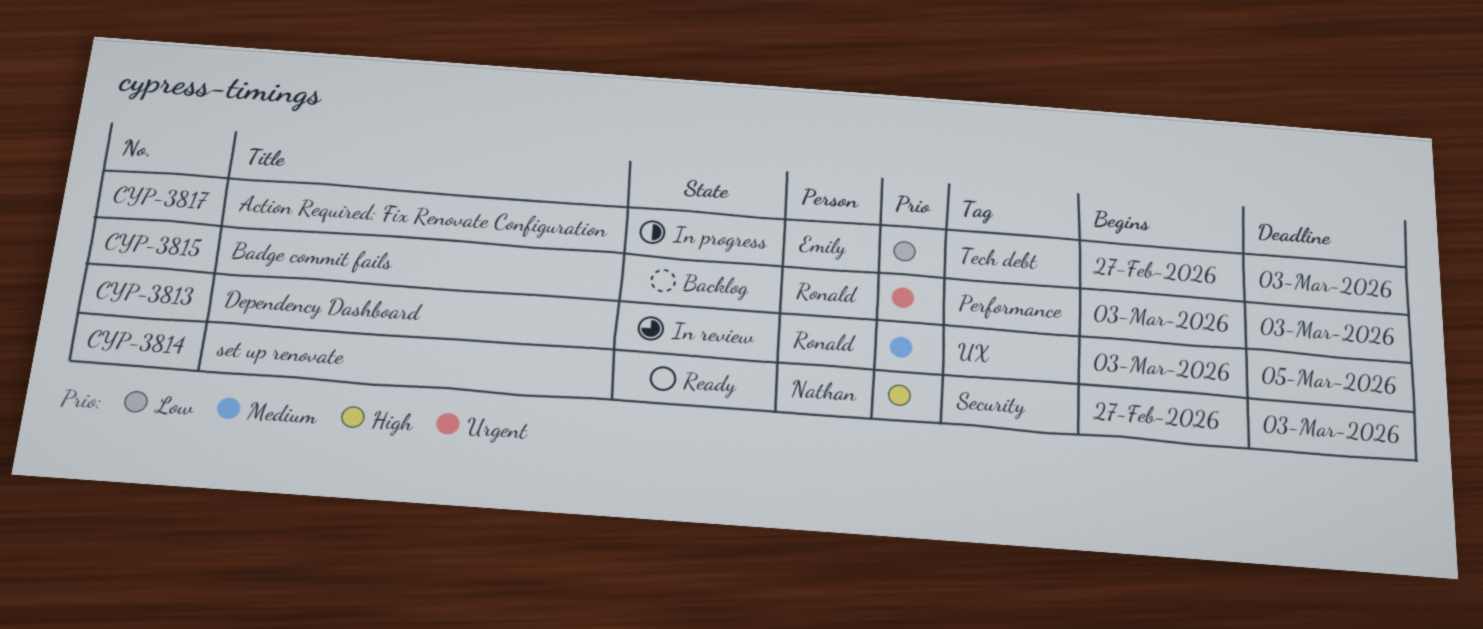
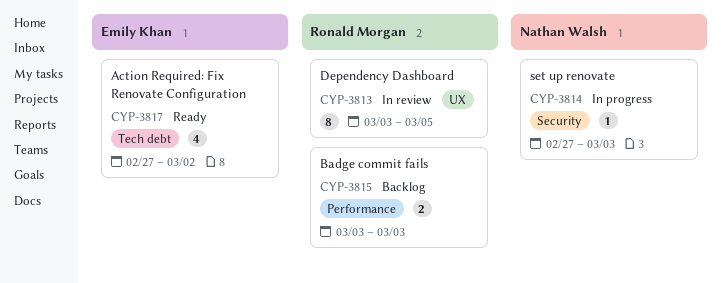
CYP-3814, status: Ready -> In progress
CYP-3817, status: In progress -> Ready
CYP-3817, due: Mar 3 -> Mar 2

